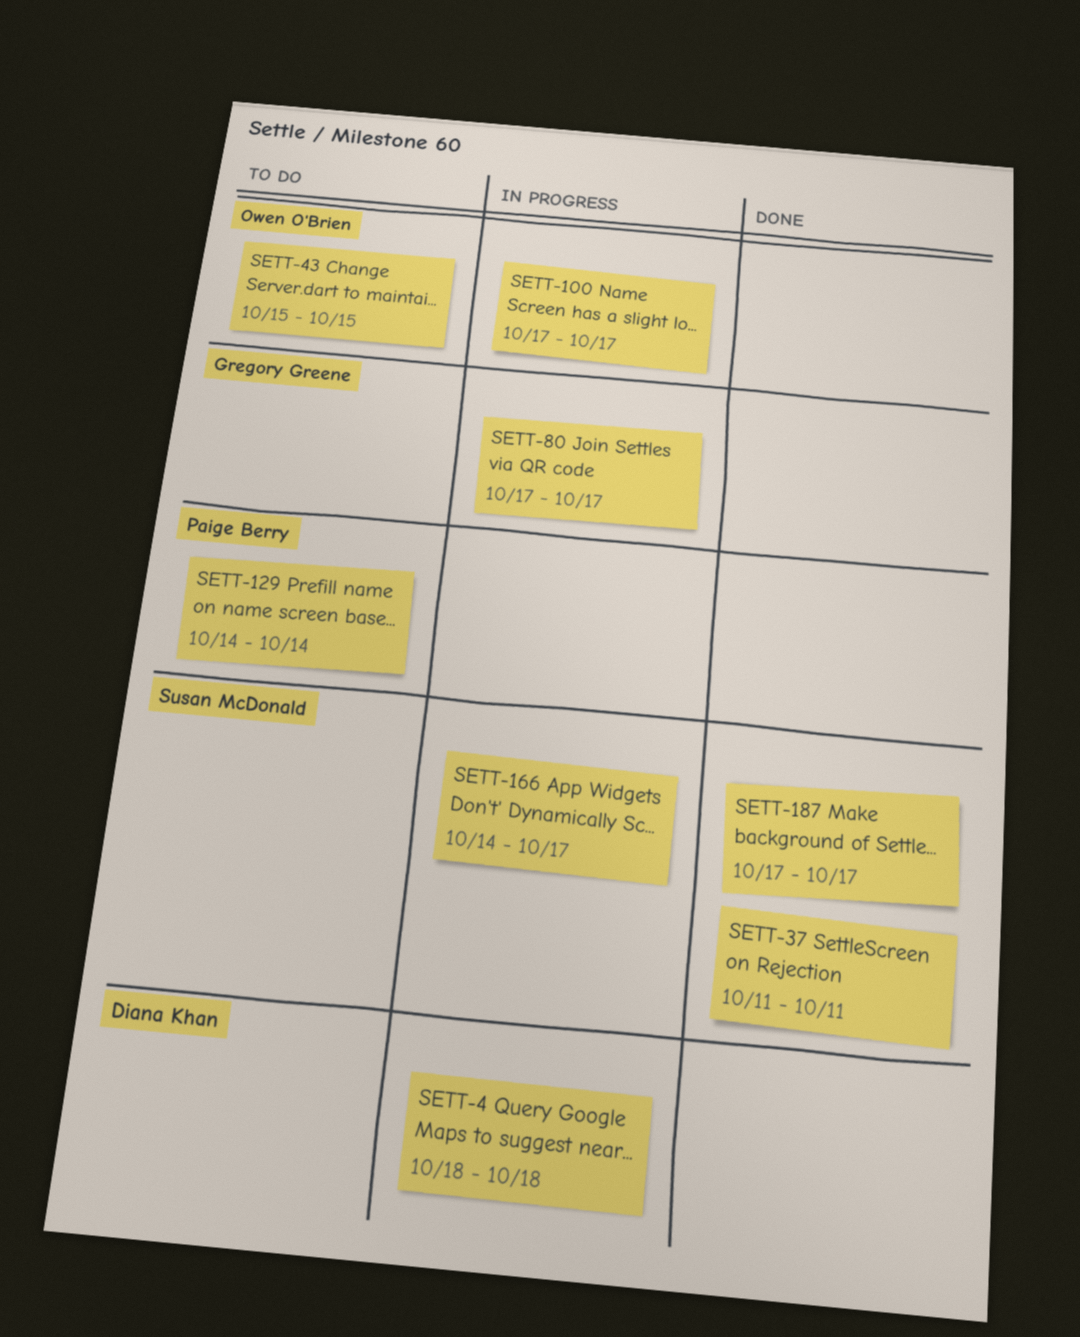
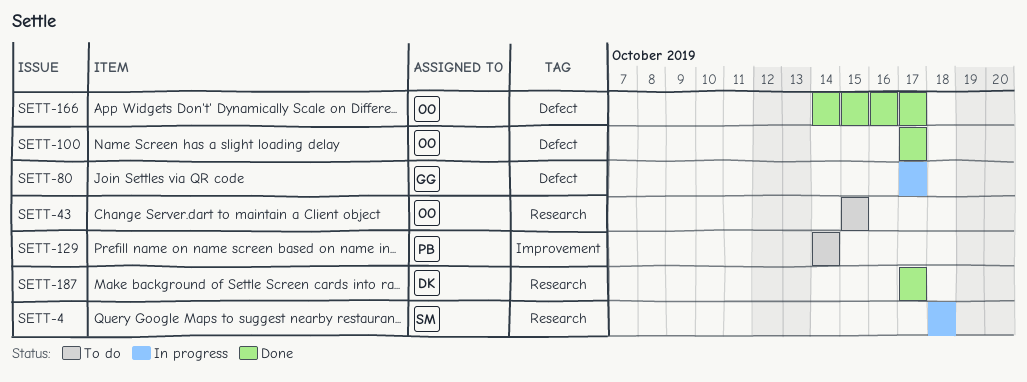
SETT-4, owner: Diana Khan -> Susan McDonald
SETT-37: present -> none
SETT-100, status: In progress -> Done
SETT-166, status: In progress -> Done
SETT-166, owner: Susan McDonald -> Owen O'Brien
SETT-187, owner: Susan McDonald -> Diana Khan

